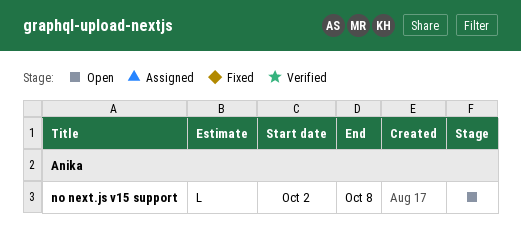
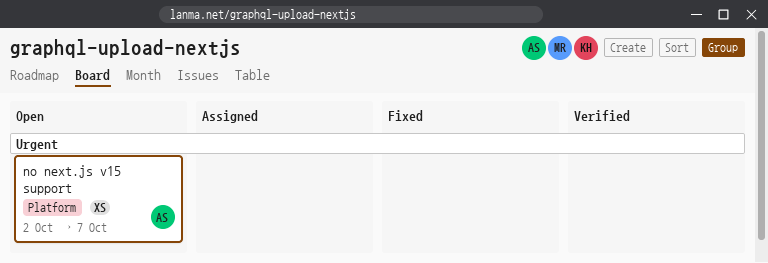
no next.js v15 support, estimate: L -> XS
no next.js v15 support, due: Oct 8 -> Oct 7

